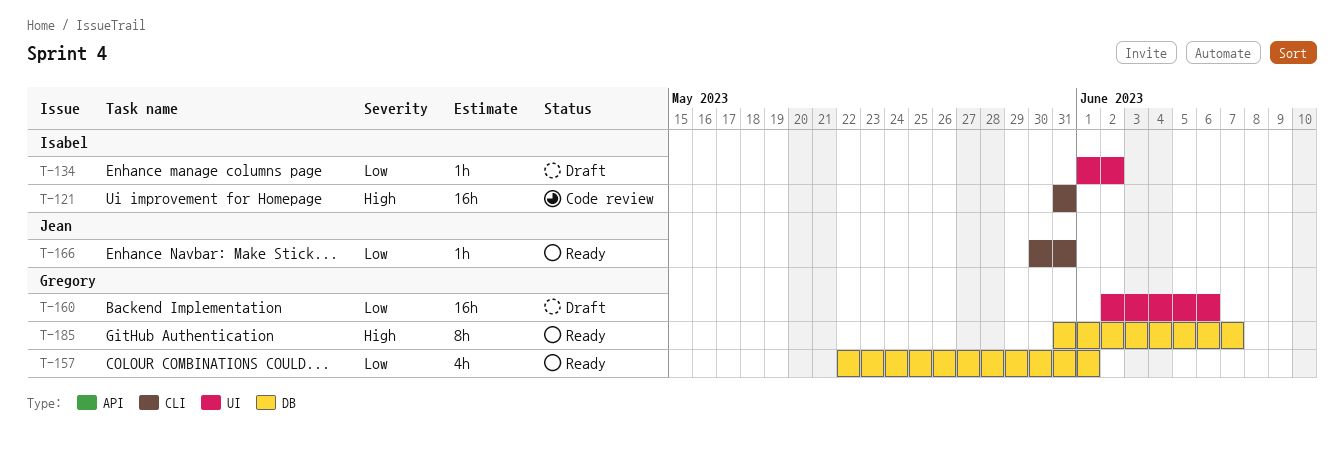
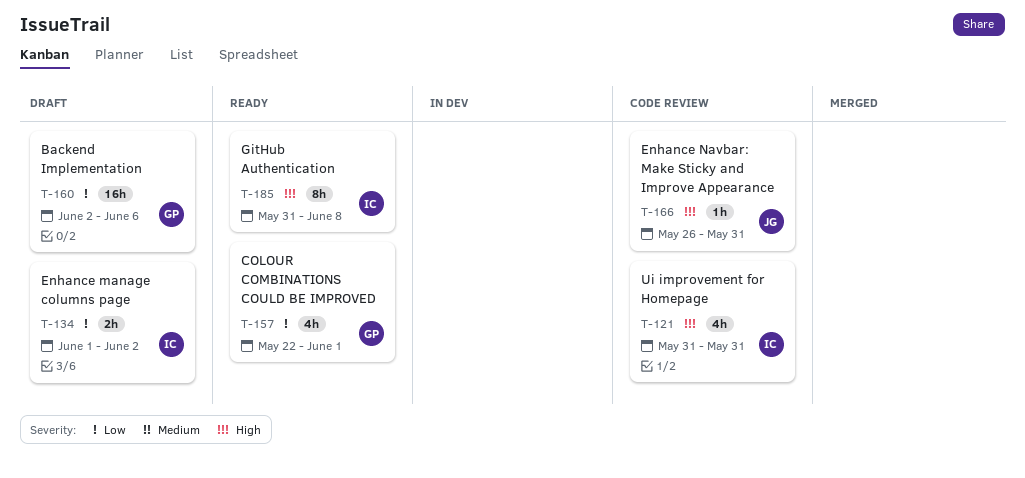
T-121, estimate: 16h -> 4h
T-134, estimate: 1h -> 2h
T-166, status: Ready -> Code review
T-166, priority: Low -> High
T-166, start: May 30 -> May 26
T-185, owner: Gregory -> Isabel
T-185, due: Jun 7 -> Jun 8

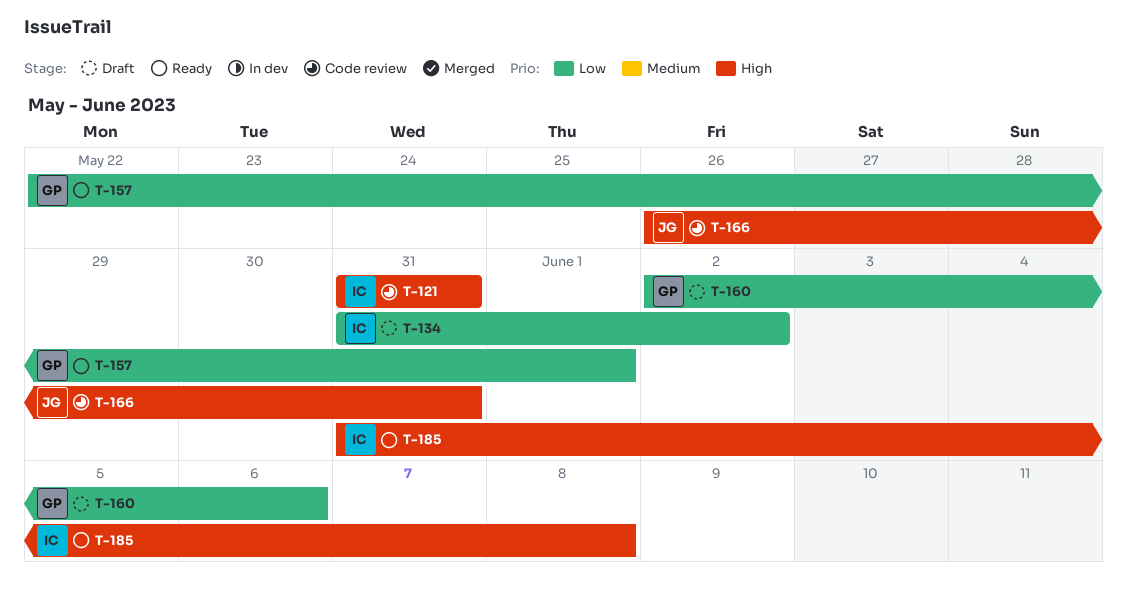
T-134, start: Jun 1 -> May 31

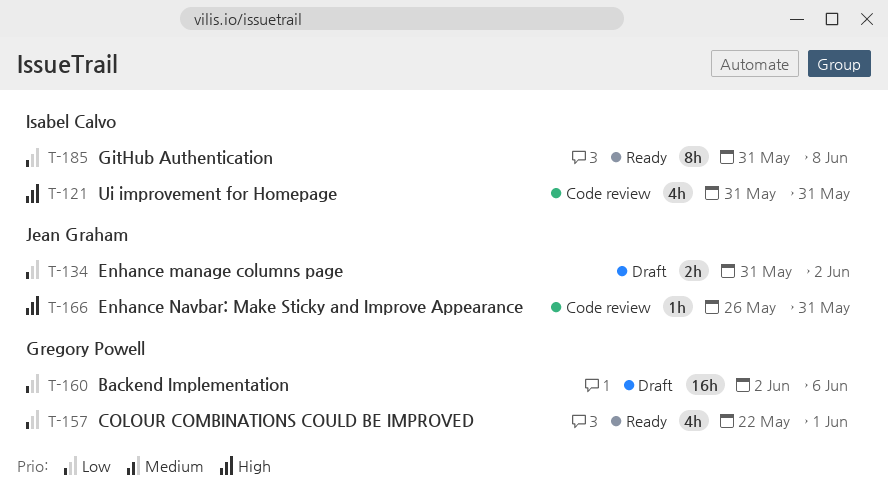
T-134, owner: Isabel Calvo -> Jean Graham
T-185, priority: High -> Low

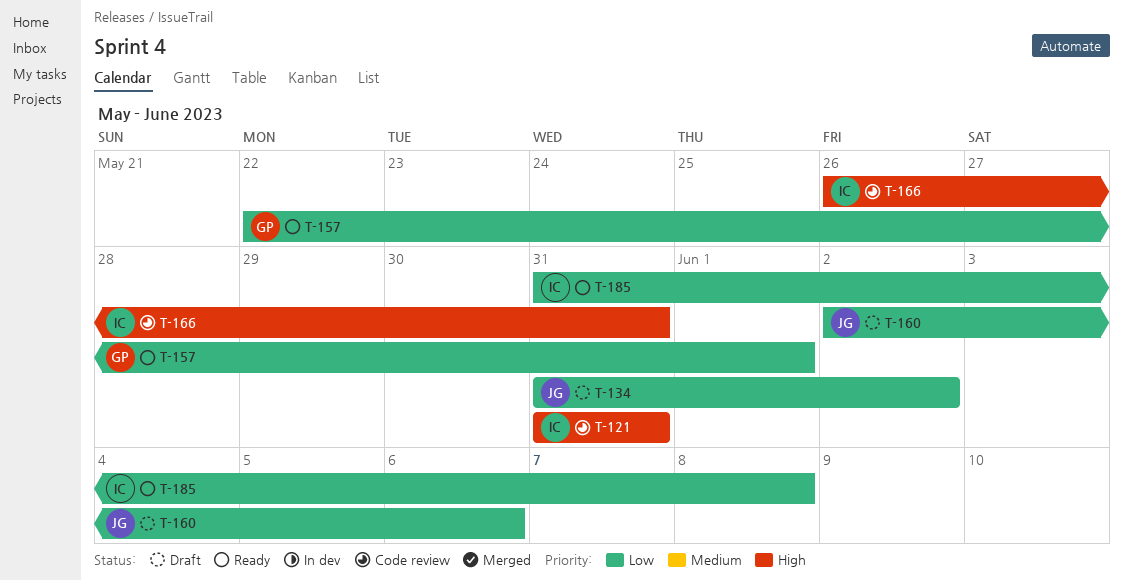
T-160, owner: Gregory Powell -> Jean Graham
T-166, owner: Jean Graham -> Isabel Calvo

